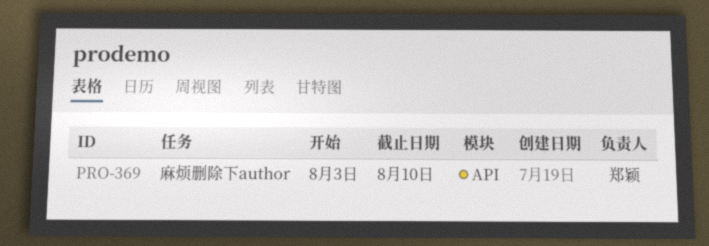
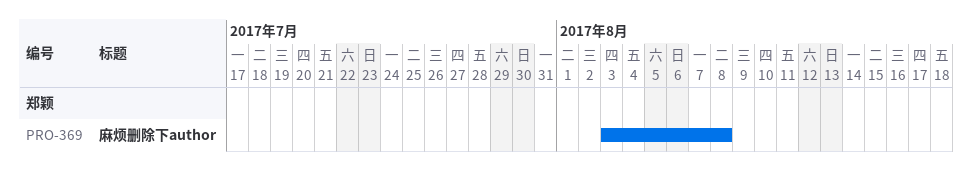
PRO-369, due: Aug 10 -> Aug 8

